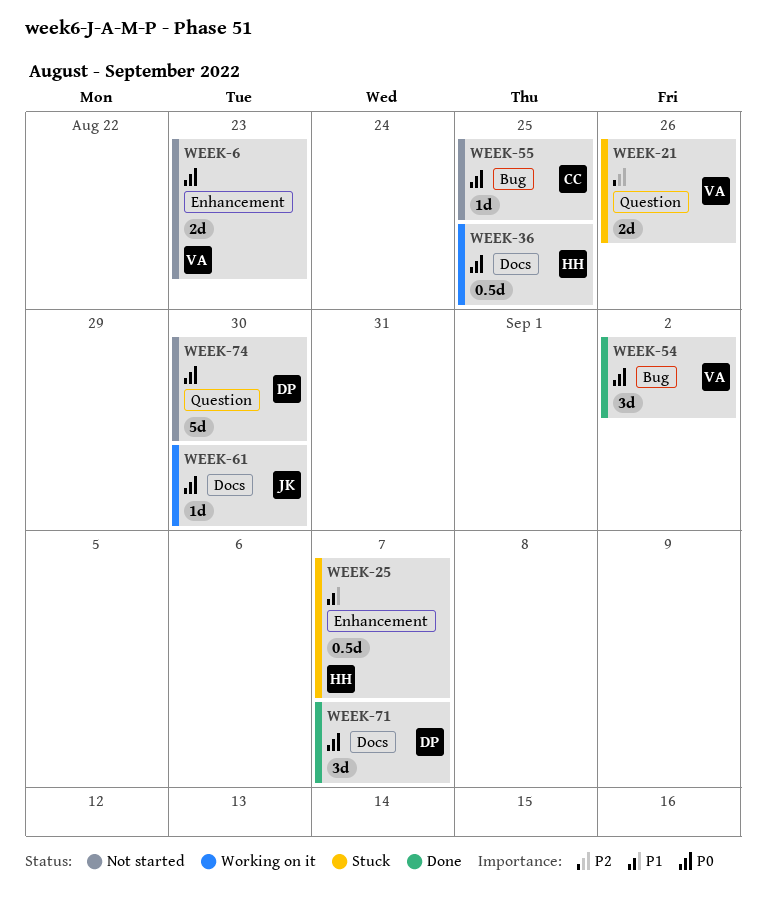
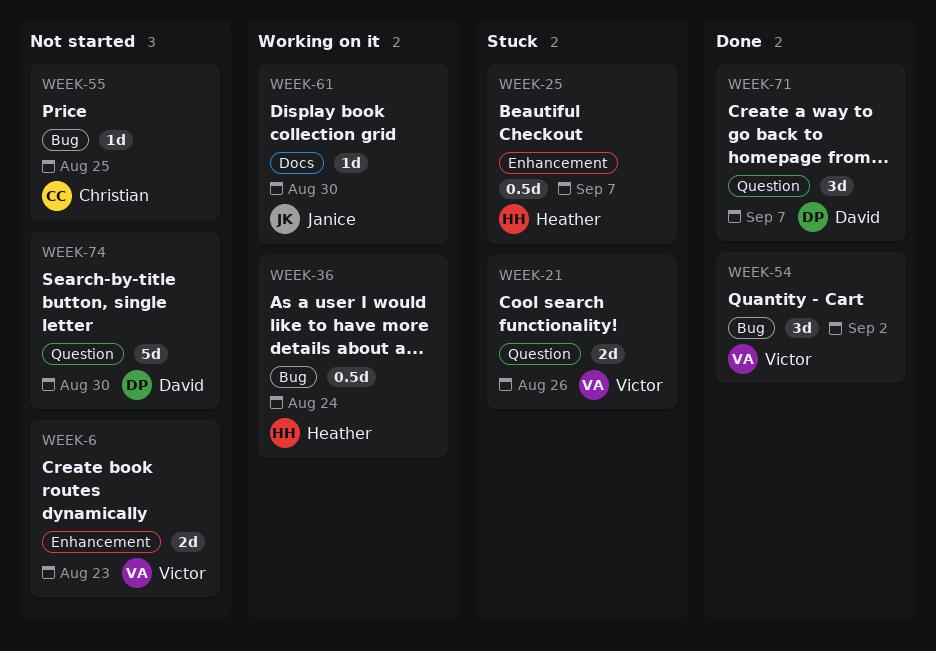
WEEK-36, label: Docs -> Bug
WEEK-36, due: Aug 25 -> Aug 24
WEEK-71, label: Docs -> Question

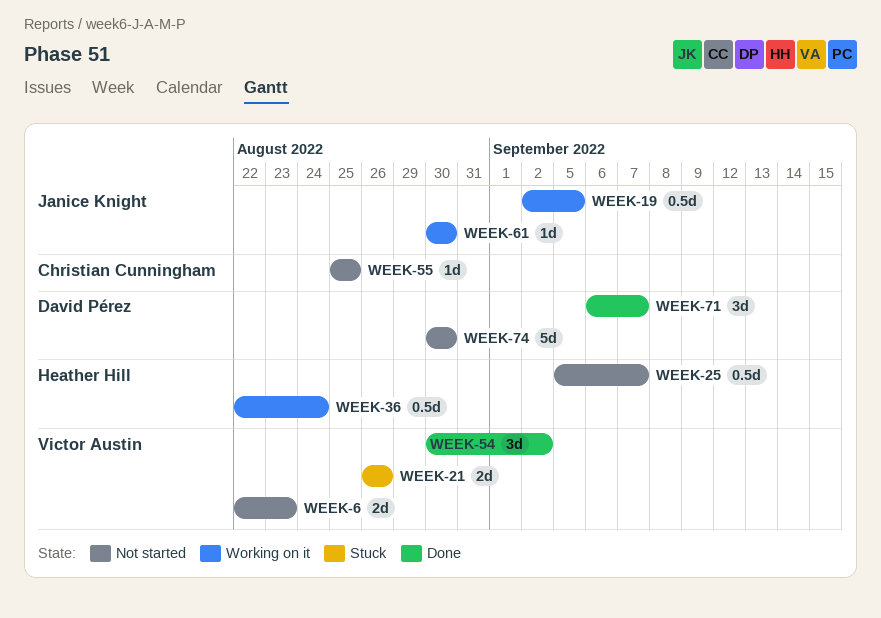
WEEK-19: none -> present
WEEK-25, status: Stuck -> Not started

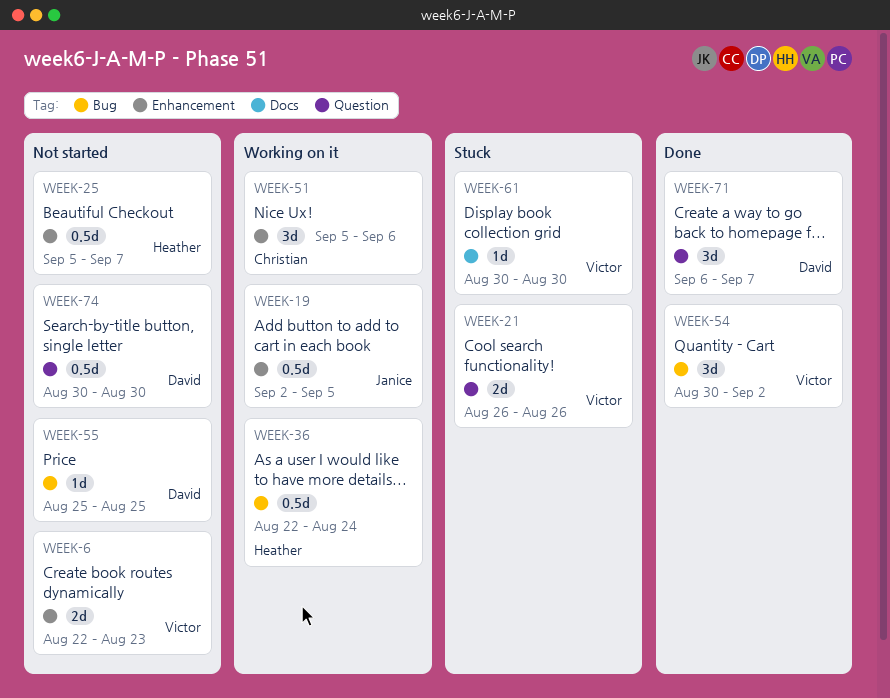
WEEK-51: none -> present
WEEK-55, owner: Christian Cunningham -> David Pérez
WEEK-61, status: Working on it -> Stuck
WEEK-61, owner: Janice Knight -> Victor Austin
WEEK-74, estimate: 5d -> 0.5d

